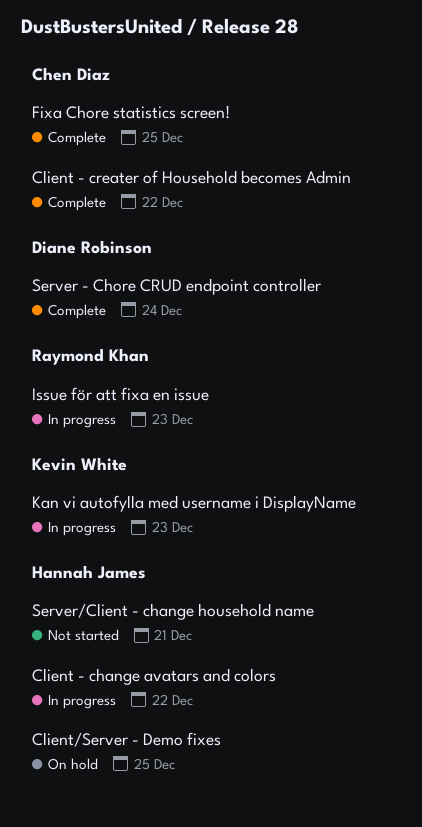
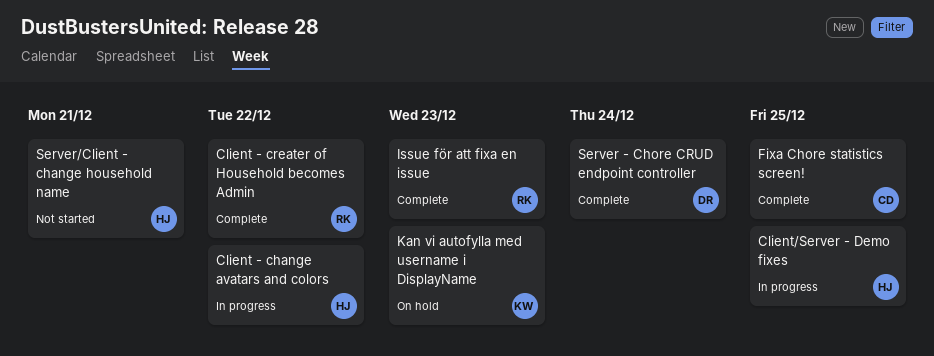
Client - creater of Household becomes Admin, owner: Chen Diaz -> Raymond Khan
Client/Server - Demo fixes, status: On hold -> In progress
Issue för att fixa en issue, status: In progress -> Complete
Kan vi autofylla med username i DisplayName, status: In progress -> On hold

